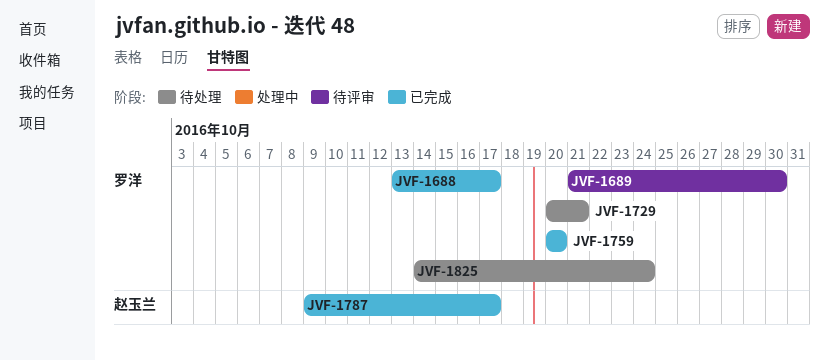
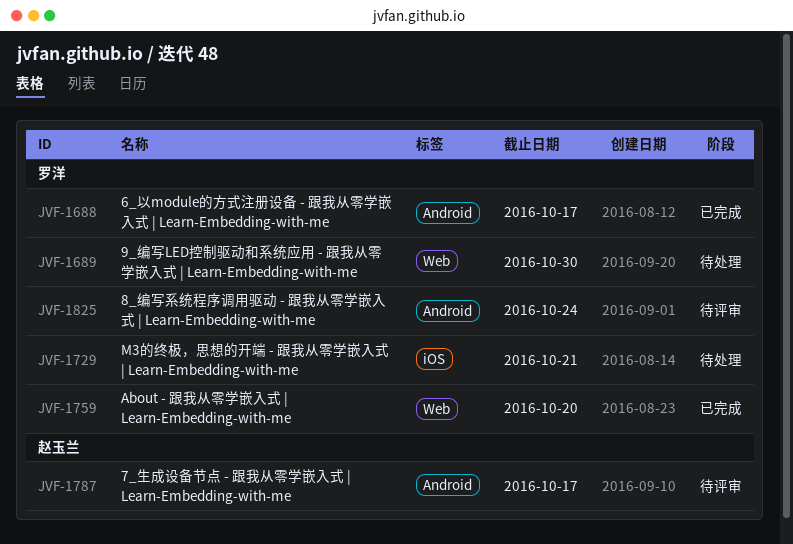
JVF-1689, status: 待评审 -> 待处理
JVF-1787, status: 已完成 -> 待评审
JVF-1825, status: 待处理 -> 待评审

